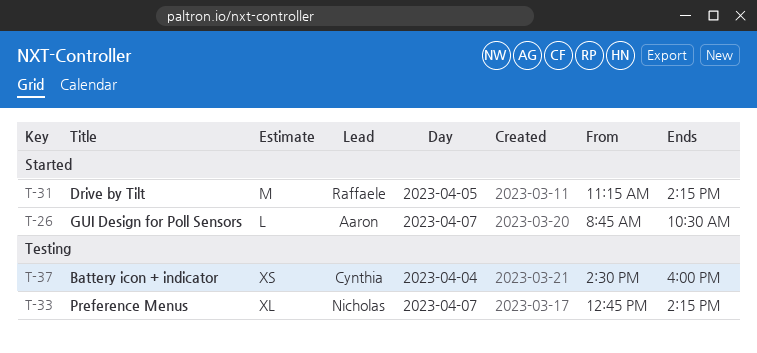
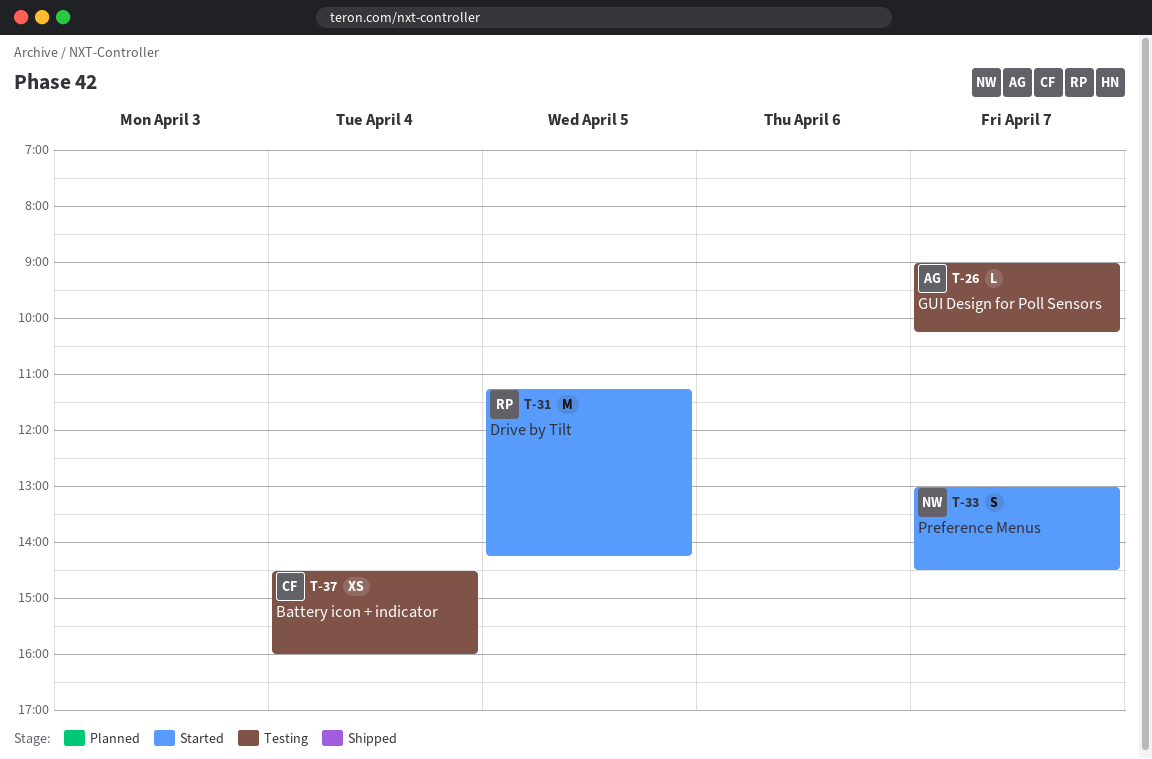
T-26, status: Started -> Testing
T-26, begins: 08:45 -> 09:00
T-26, ends: 10:30 -> 10:15
T-33, status: Testing -> Started
T-33, estimate: XL -> S
T-33, begins: 12:45 -> 13:00
T-33, ends: 14:15 -> 14:30

